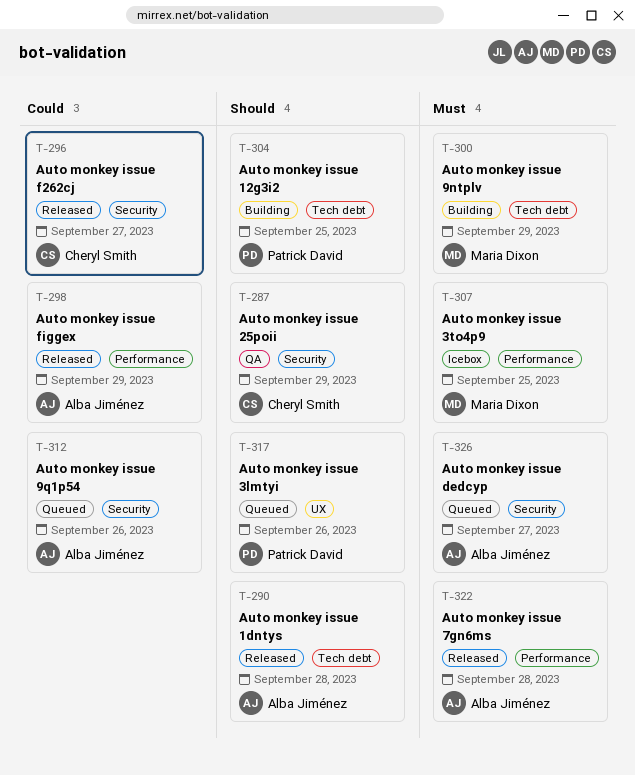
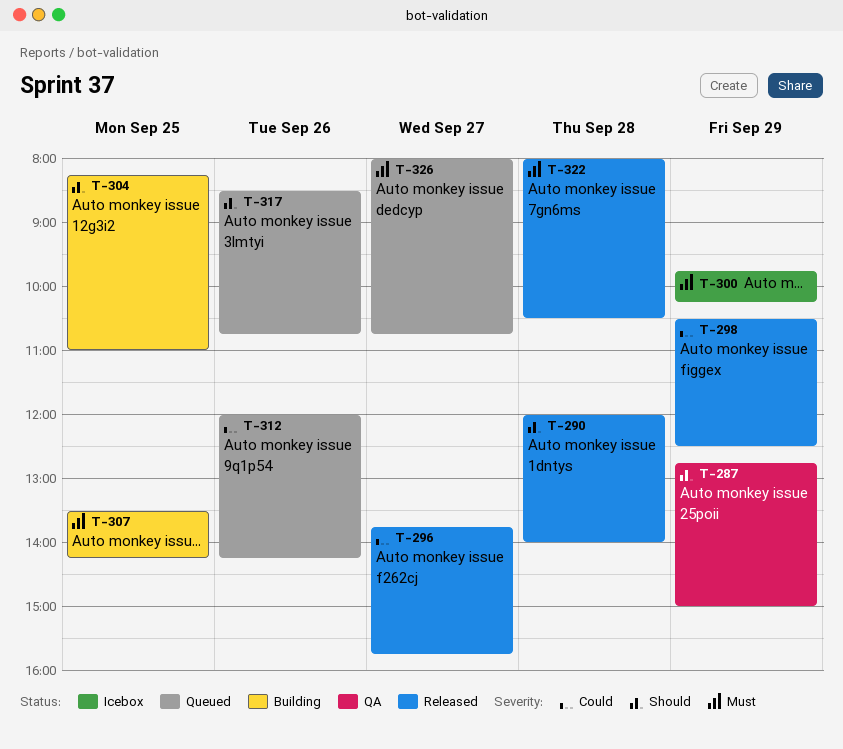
T-300, status: Building -> Icebox
T-307, status: Icebox -> Building

